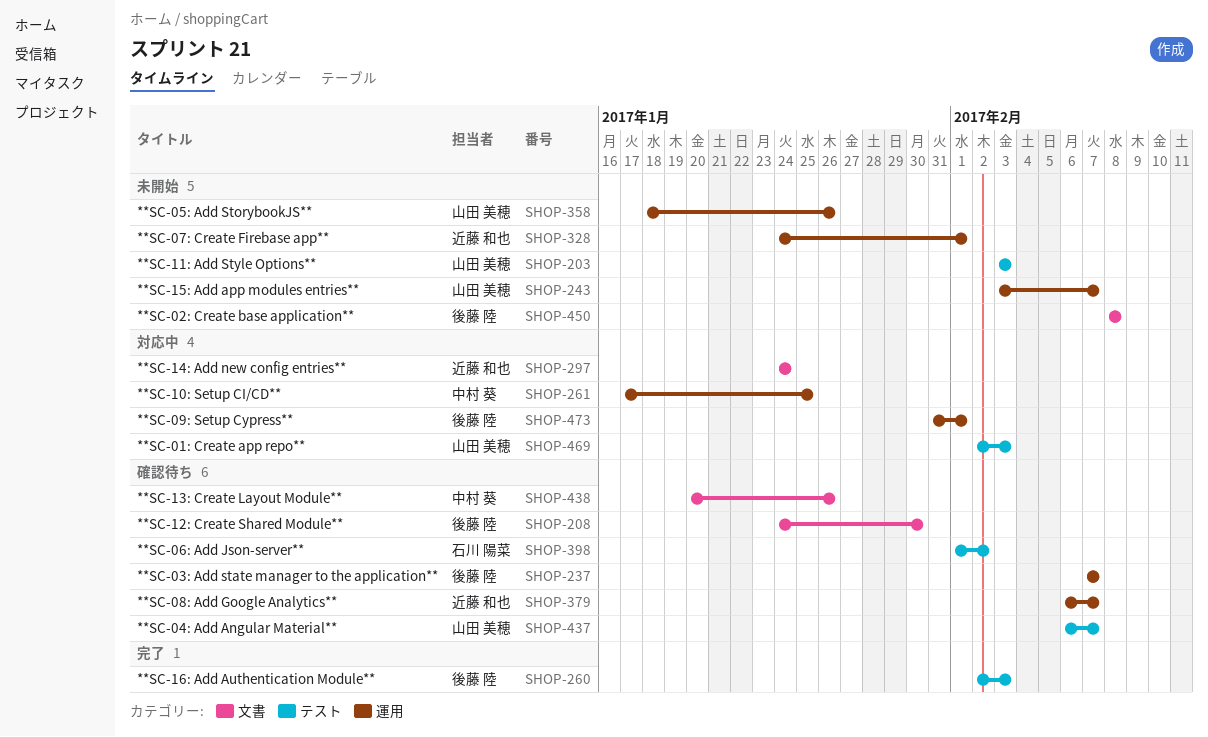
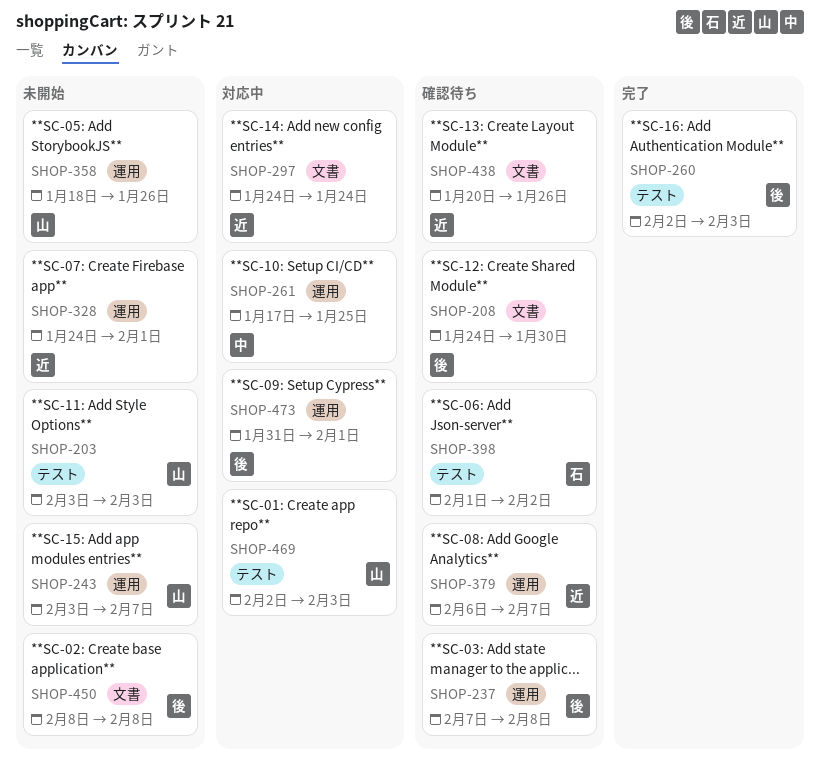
SHOP-237, due: Feb 7 -> Feb 8
SHOP-437: present -> none
SHOP-438, owner: 中村 葵 -> 近藤 和也

